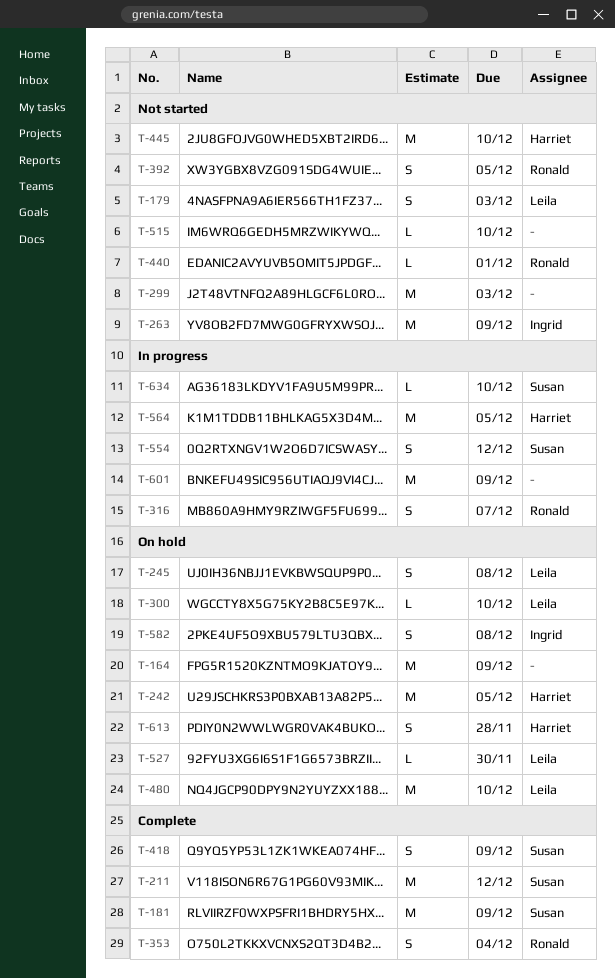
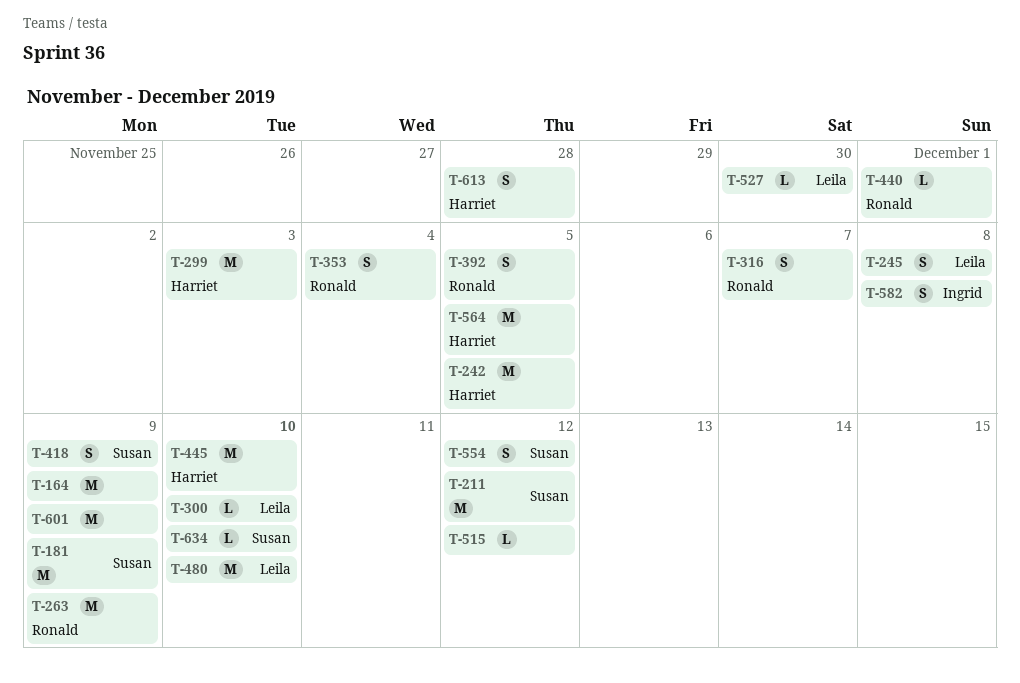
T-179: present -> none
T-263, owner: Ingrid -> Ronald
T-299, owner: none -> Harriet
T-515, due: Dec 10 -> Dec 12

